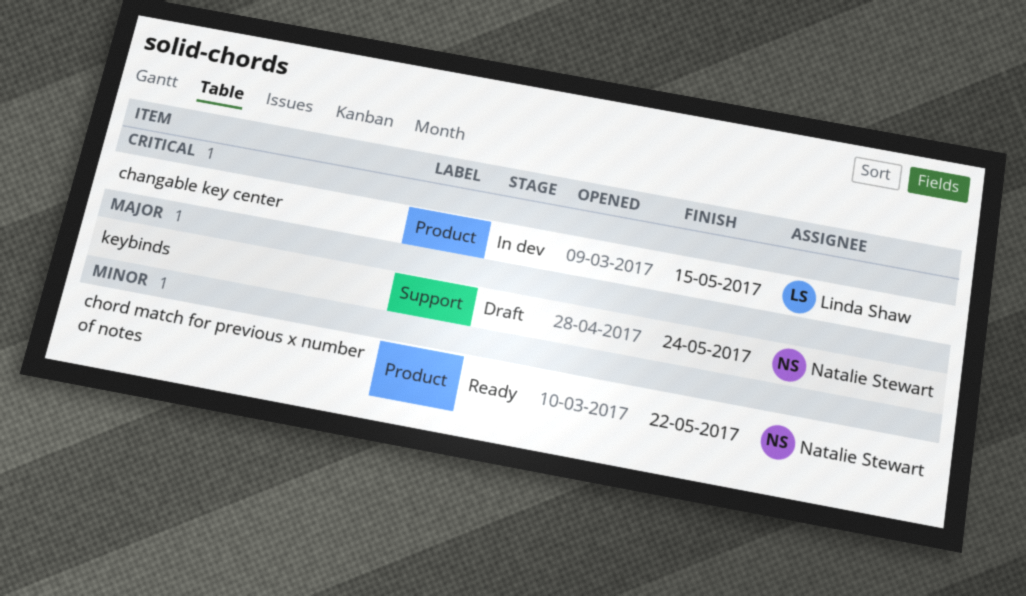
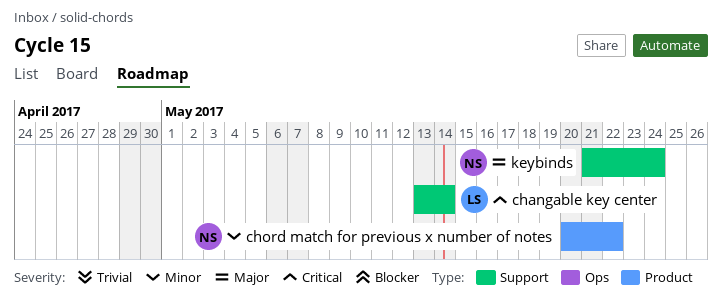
changable key center, label: Product -> Support
changable key center, due: May 15 -> May 14

